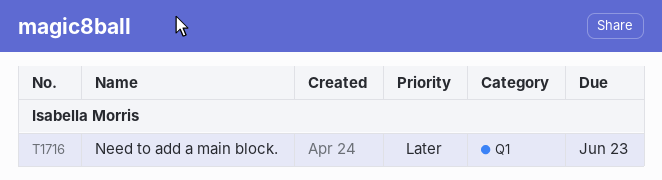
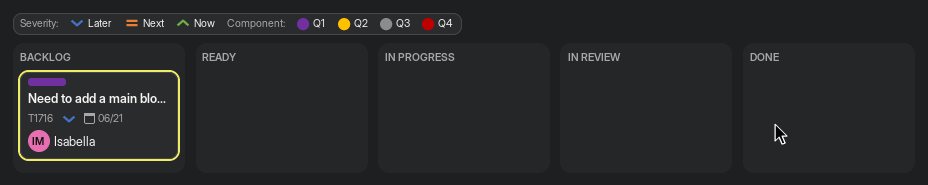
T1716, due: Jun 23 -> Jun 21

